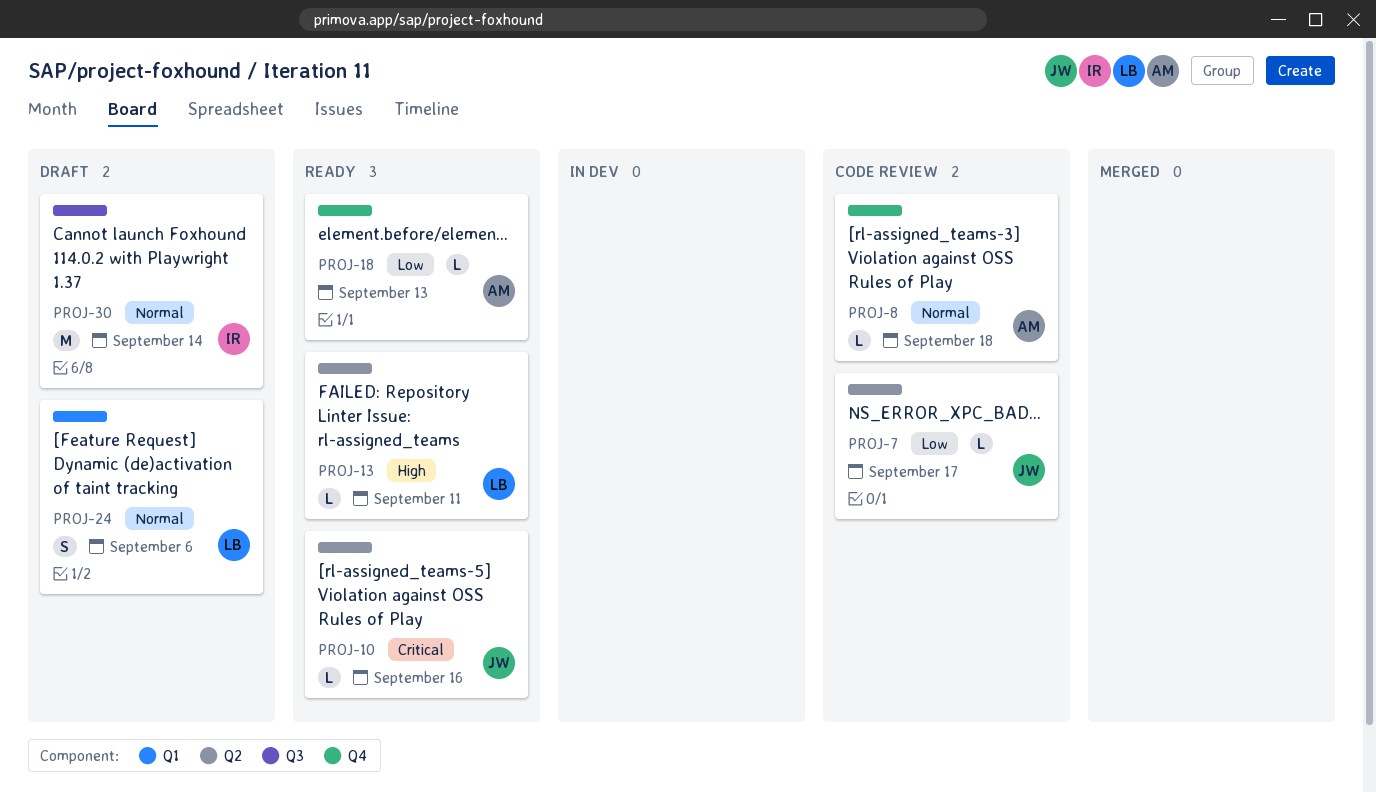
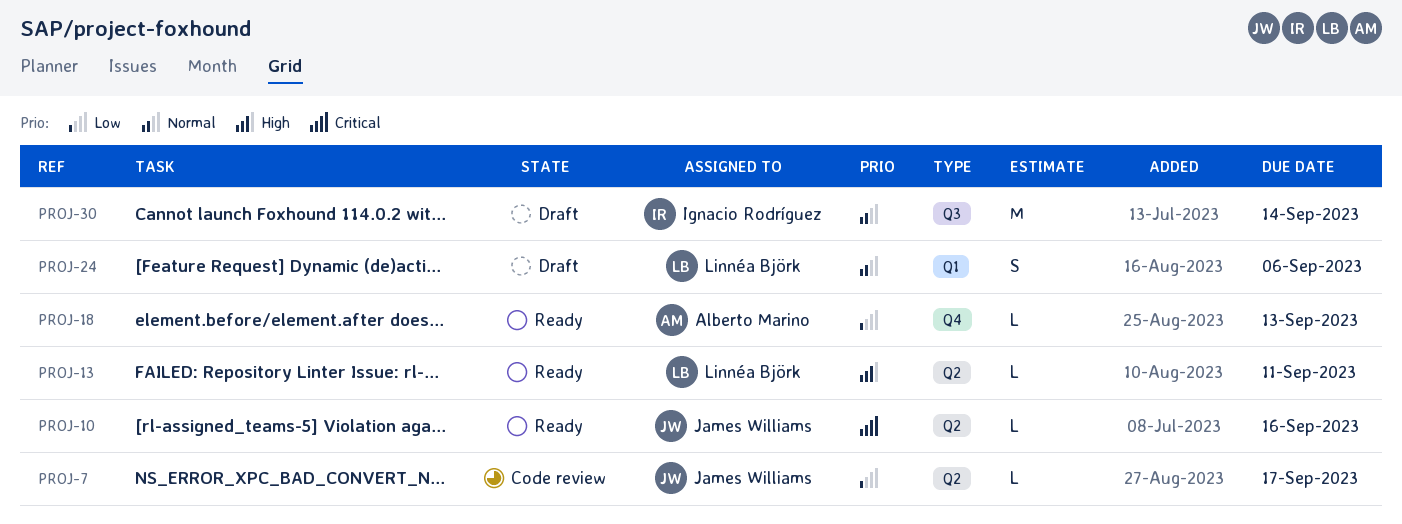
PROJ-8: present -> none

